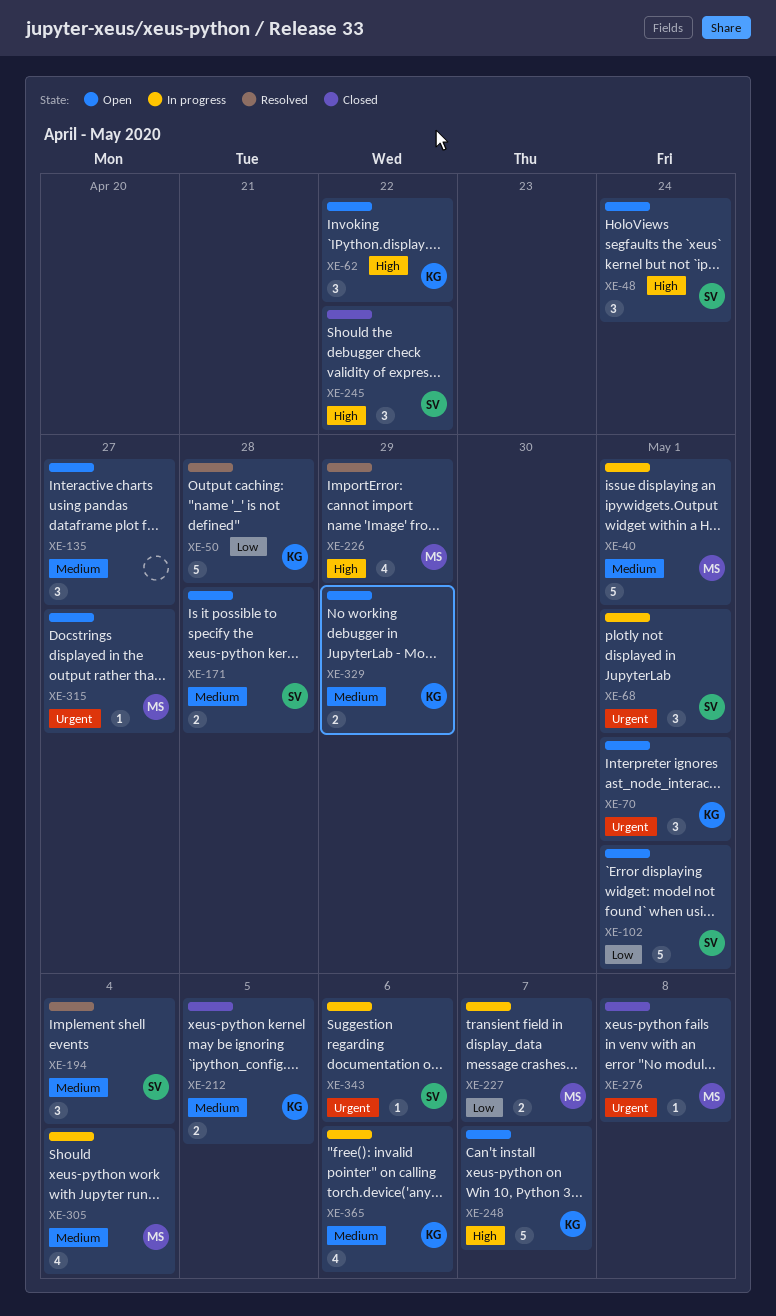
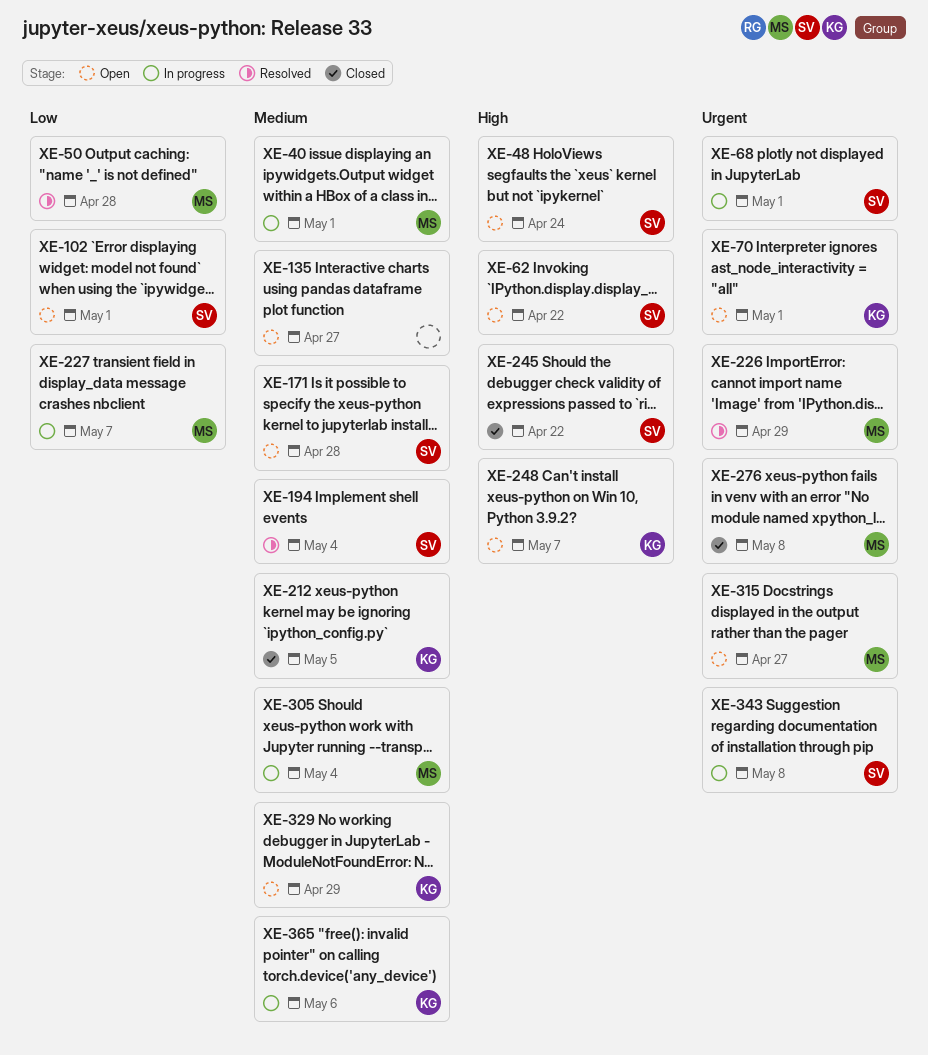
XE-50, owner: KG -> MS
XE-62, owner: KG -> SV
XE-226, priority: High -> Urgent
XE-343, due: May 6 -> May 8

